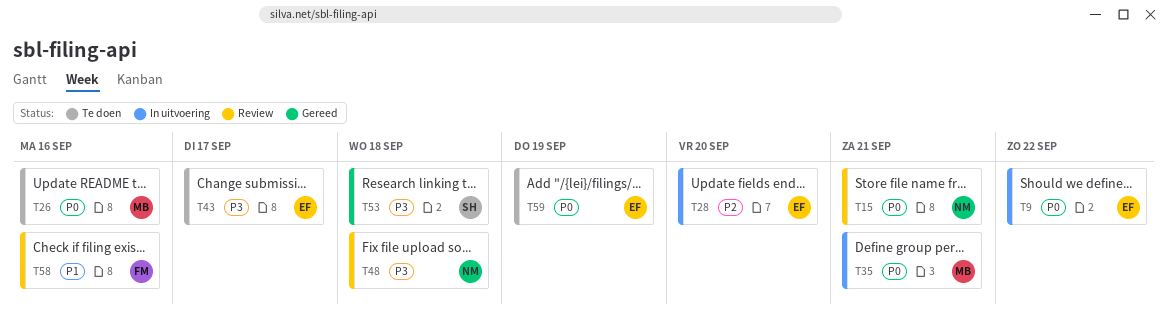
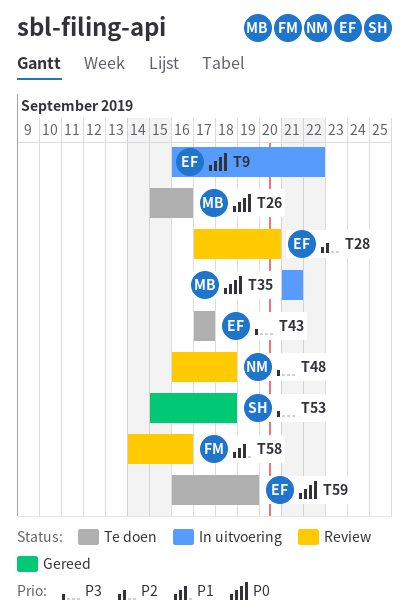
T15: present -> none
T28, status: In uitvoering -> Review

